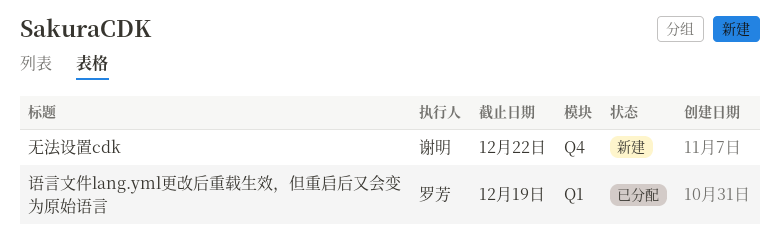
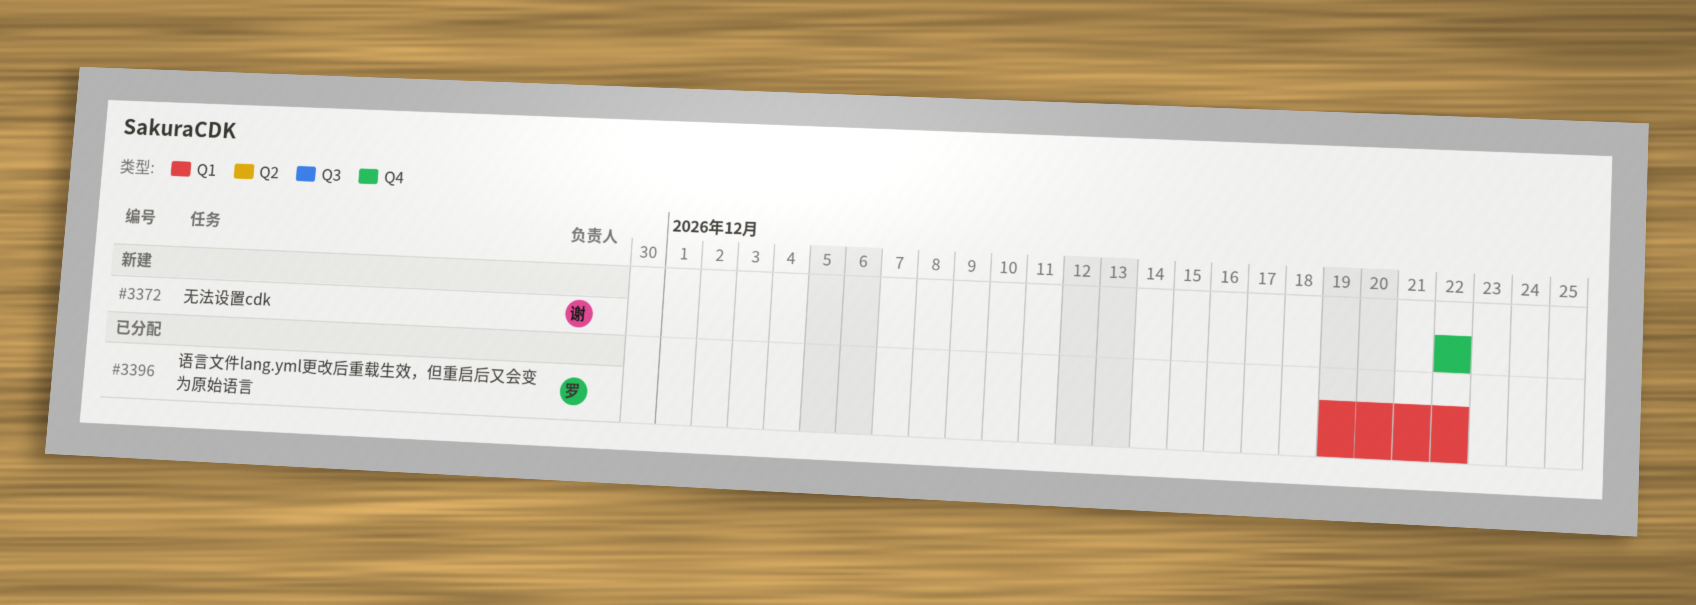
语言文件lang.yml更改后重载生效，但重启后又会变为原始语言, due: Dec 19 -> Dec 22

